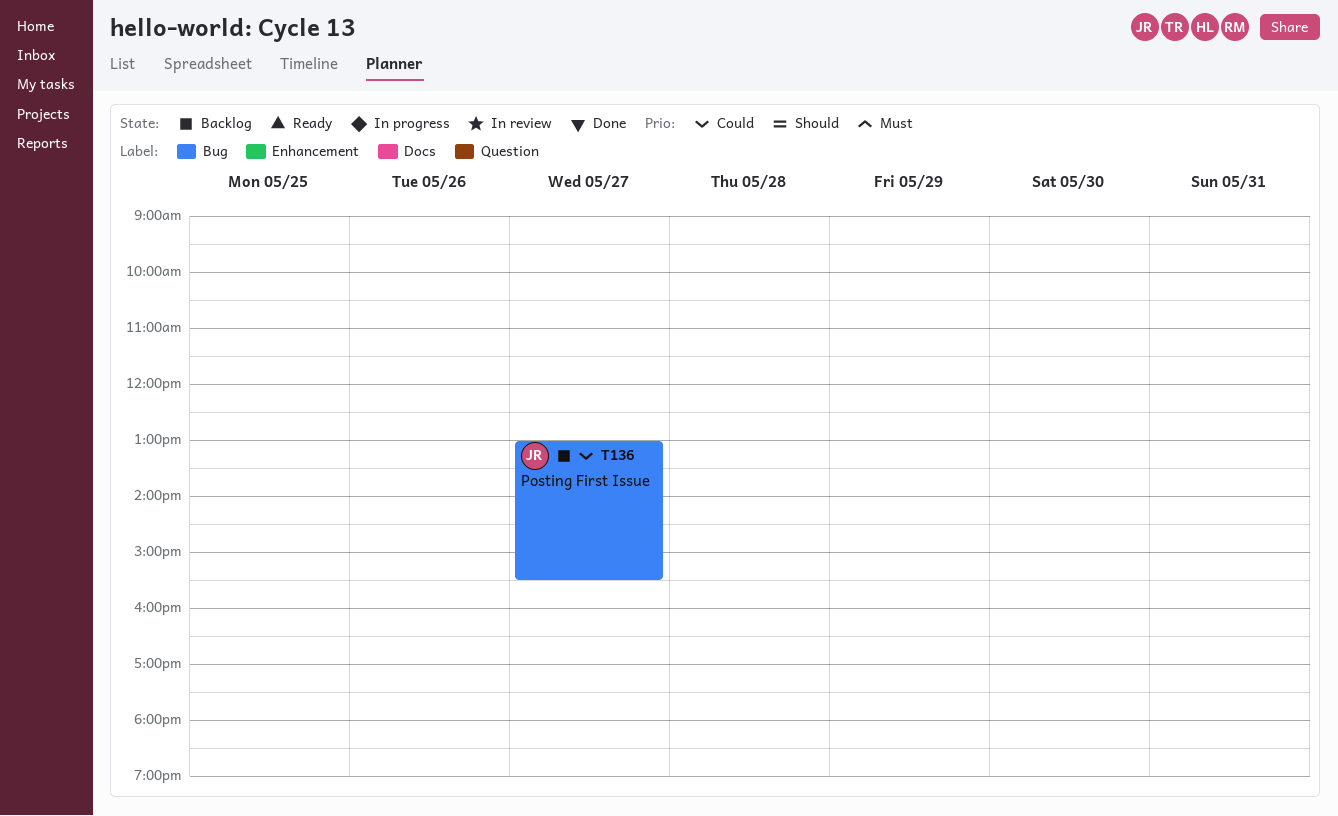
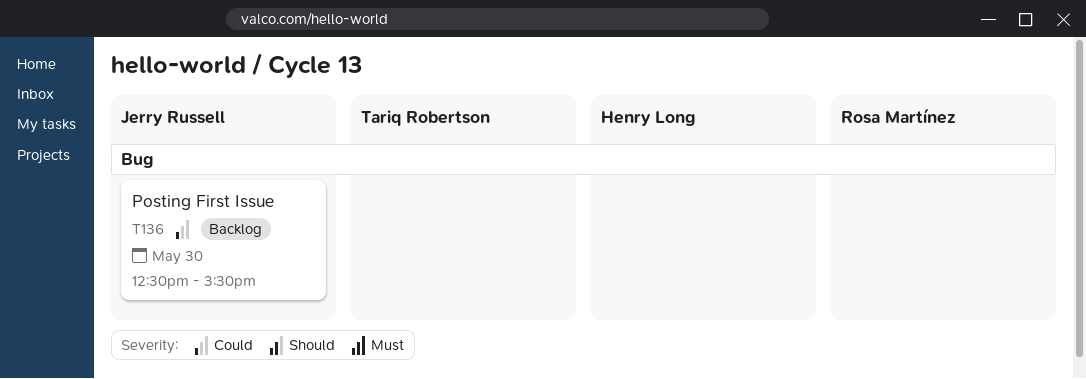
T136, day: May 27 -> May 30
T136, begins: 13:00 -> 12:30

